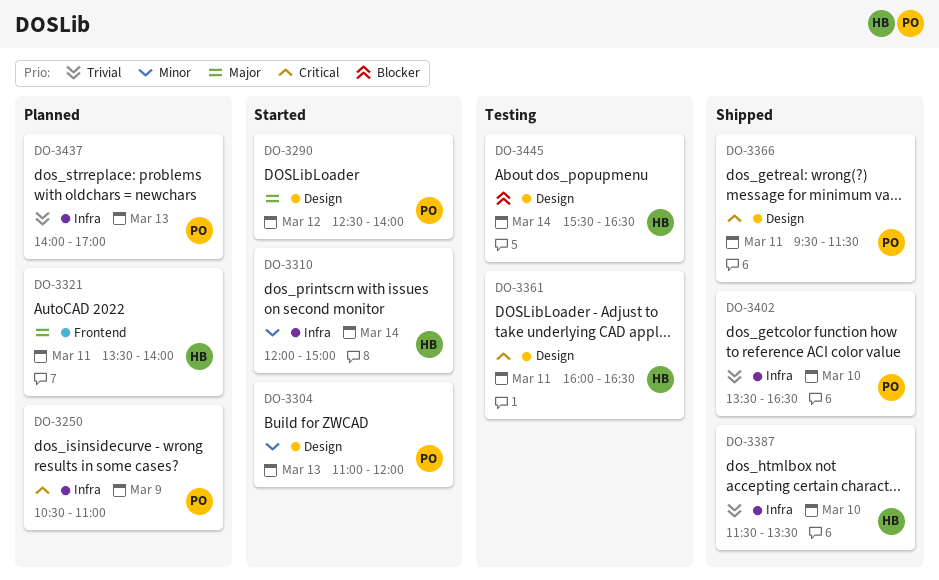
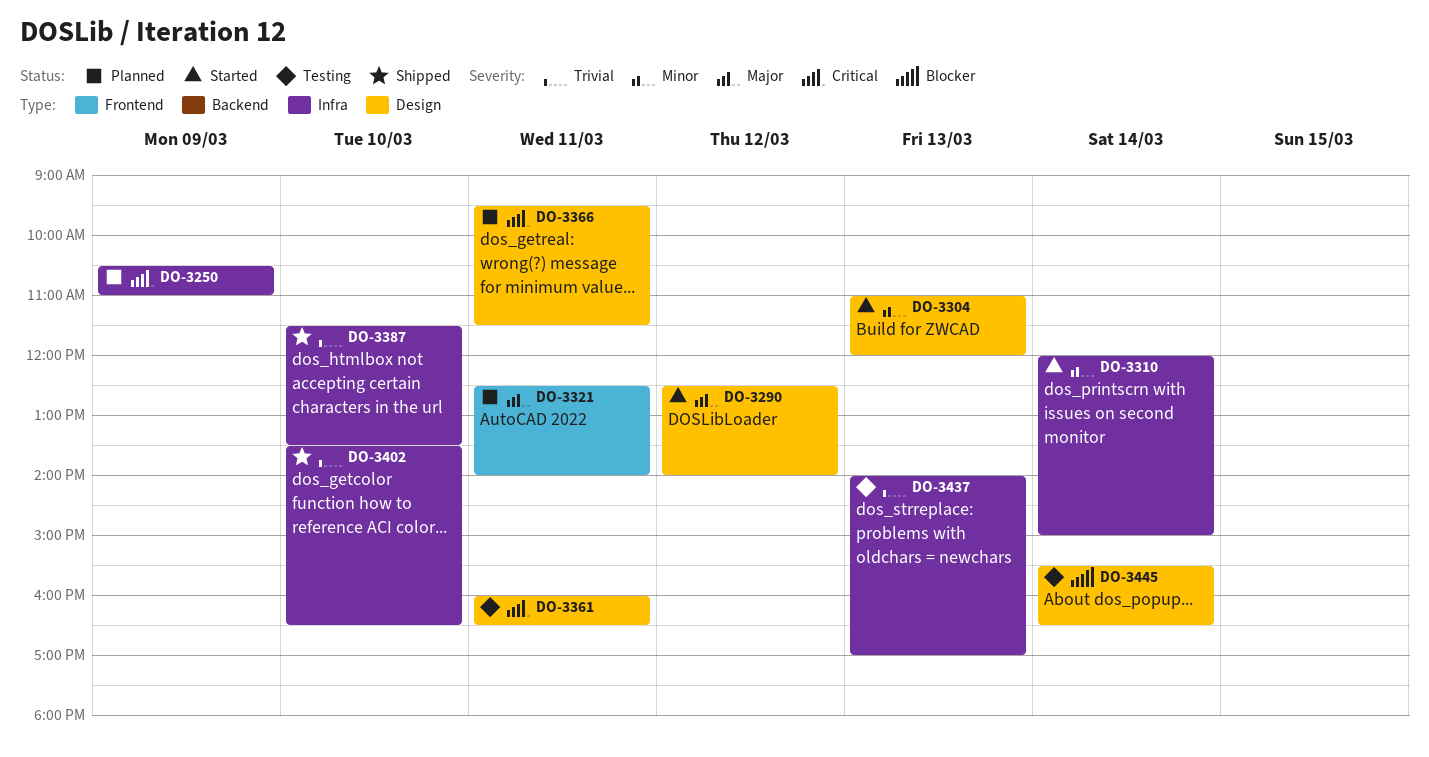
DO-3321, begins: 13:30 -> 12:30
DO-3366, status: Shipped -> Planned
DO-3437, status: Planned -> Testing

